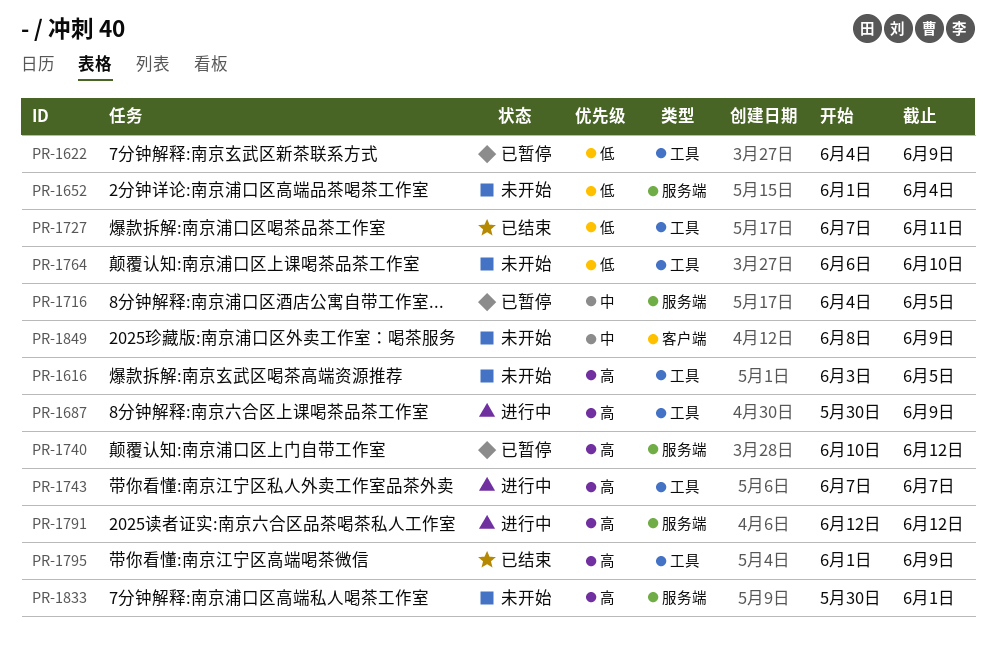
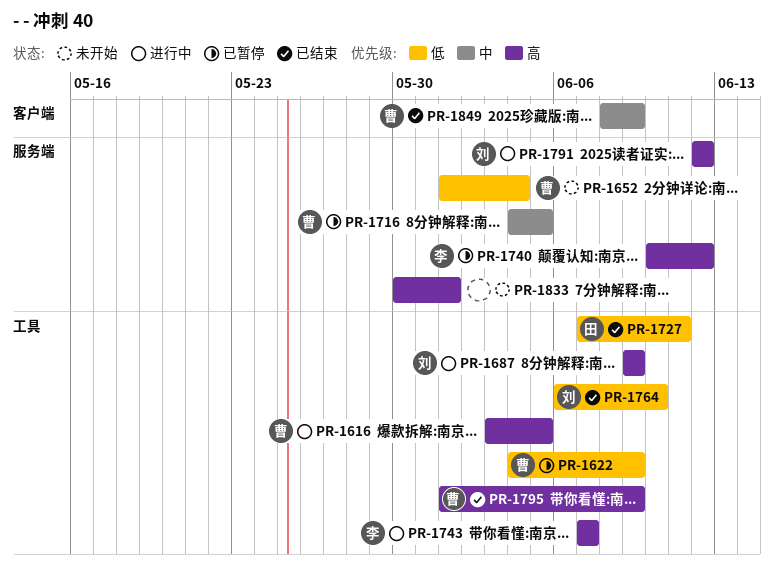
PR-1616, status: 未开始 -> 进行中
PR-1687, start: May 30 -> Jun 9
PR-1764, status: 未开始 -> 已结束
PR-1849, status: 未开始 -> 已结束

